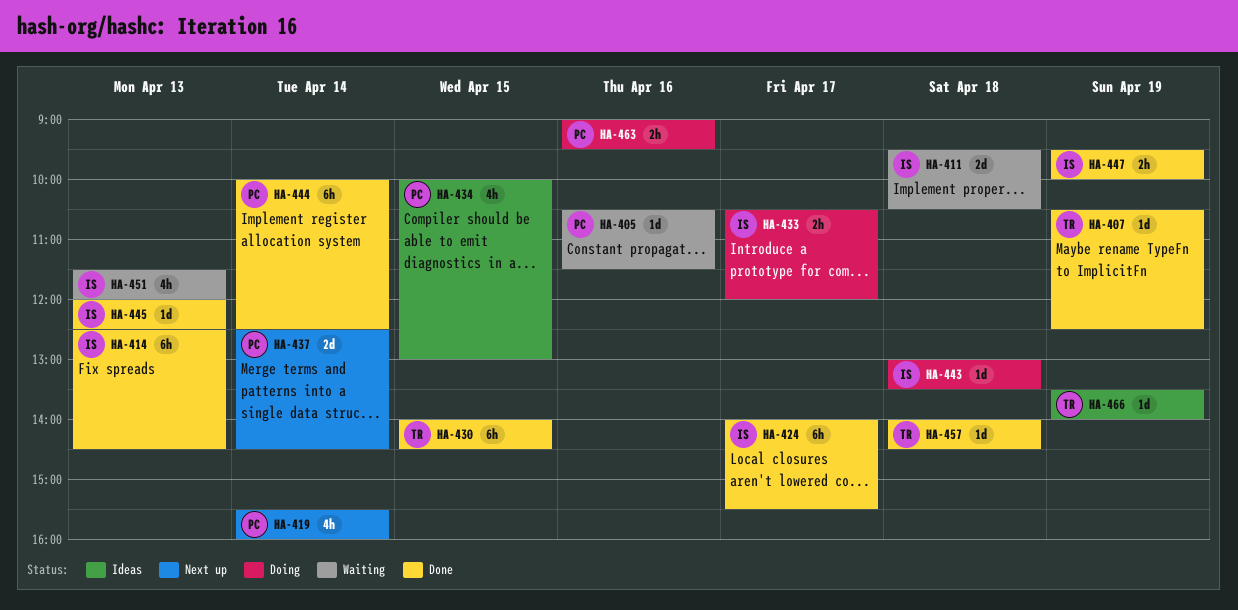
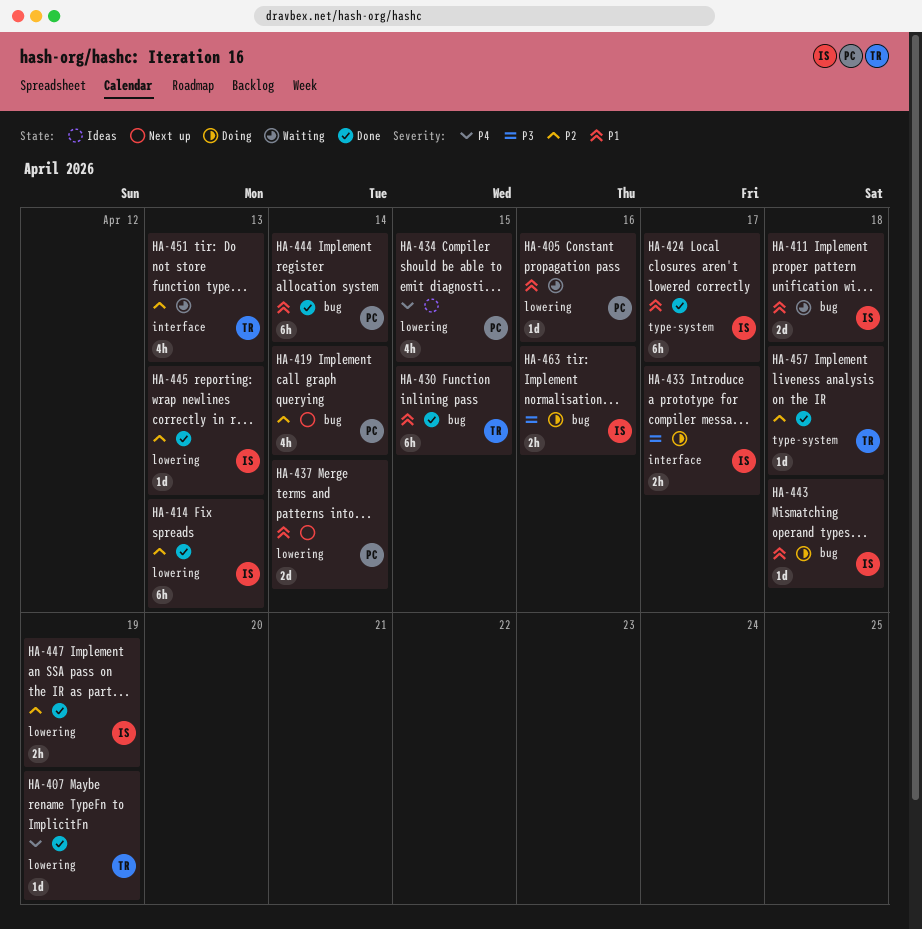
HA-451, owner: IS -> TR
HA-463, owner: PC -> IS
HA-466: present -> none

